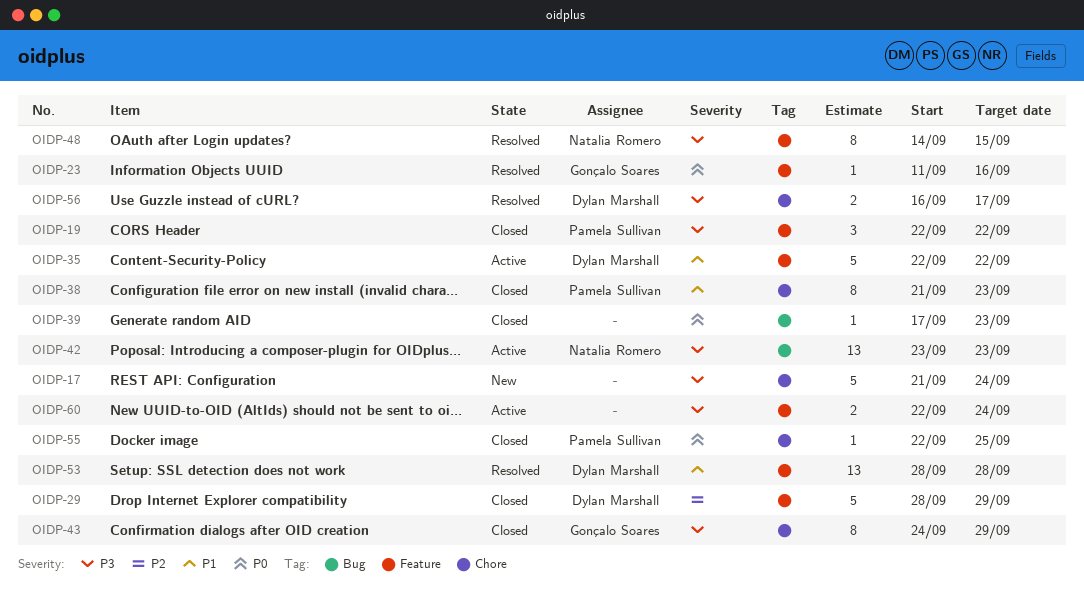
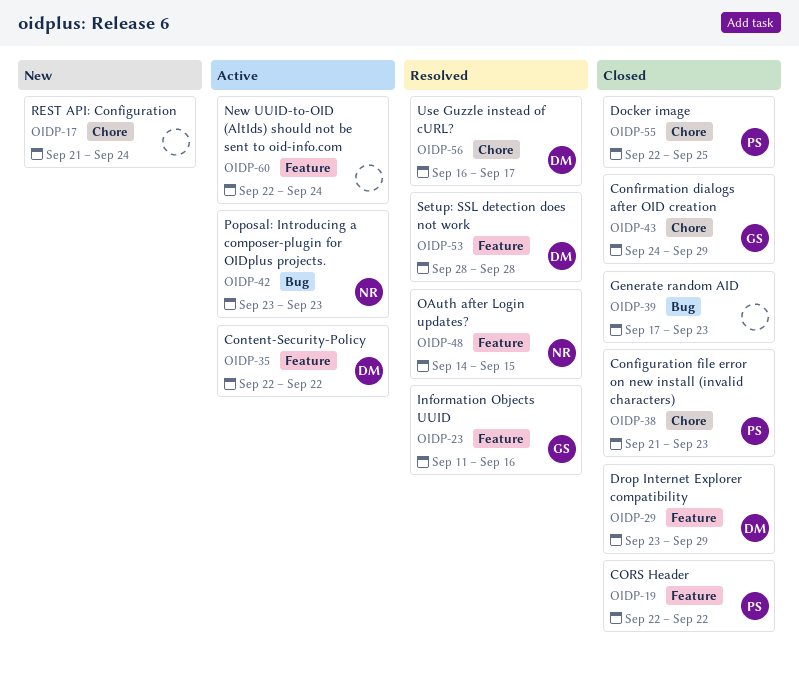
OIDP-29, start: Sep 28 -> Sep 23

